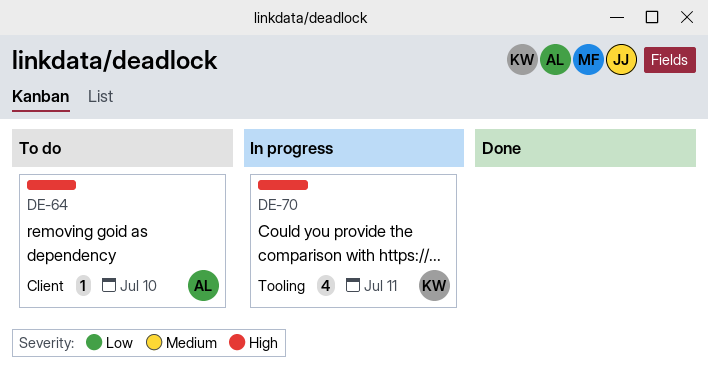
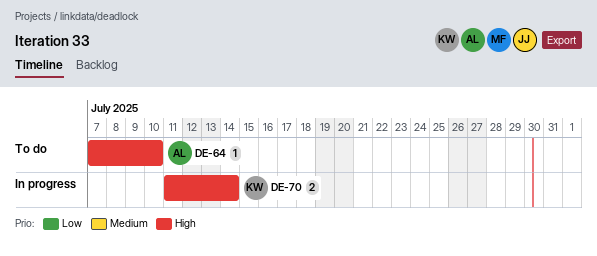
DE-70, estimate: 4 -> 2
DE-70, due: Jul 11 -> Jul 14

